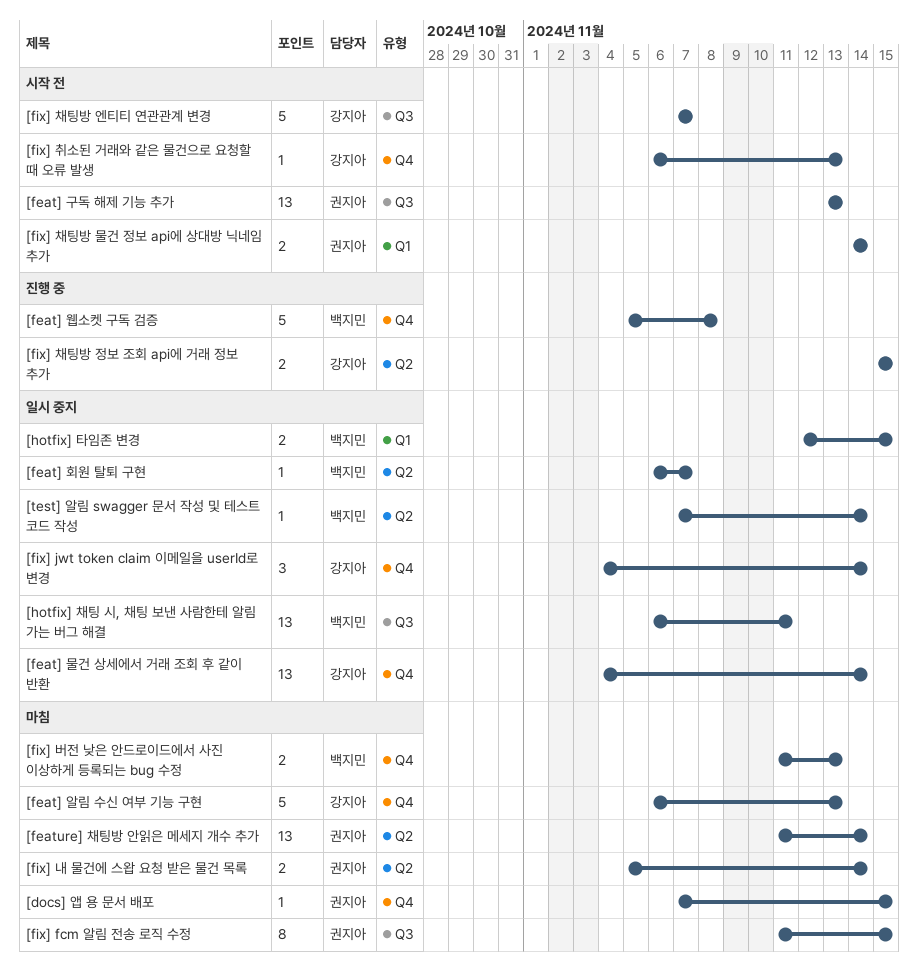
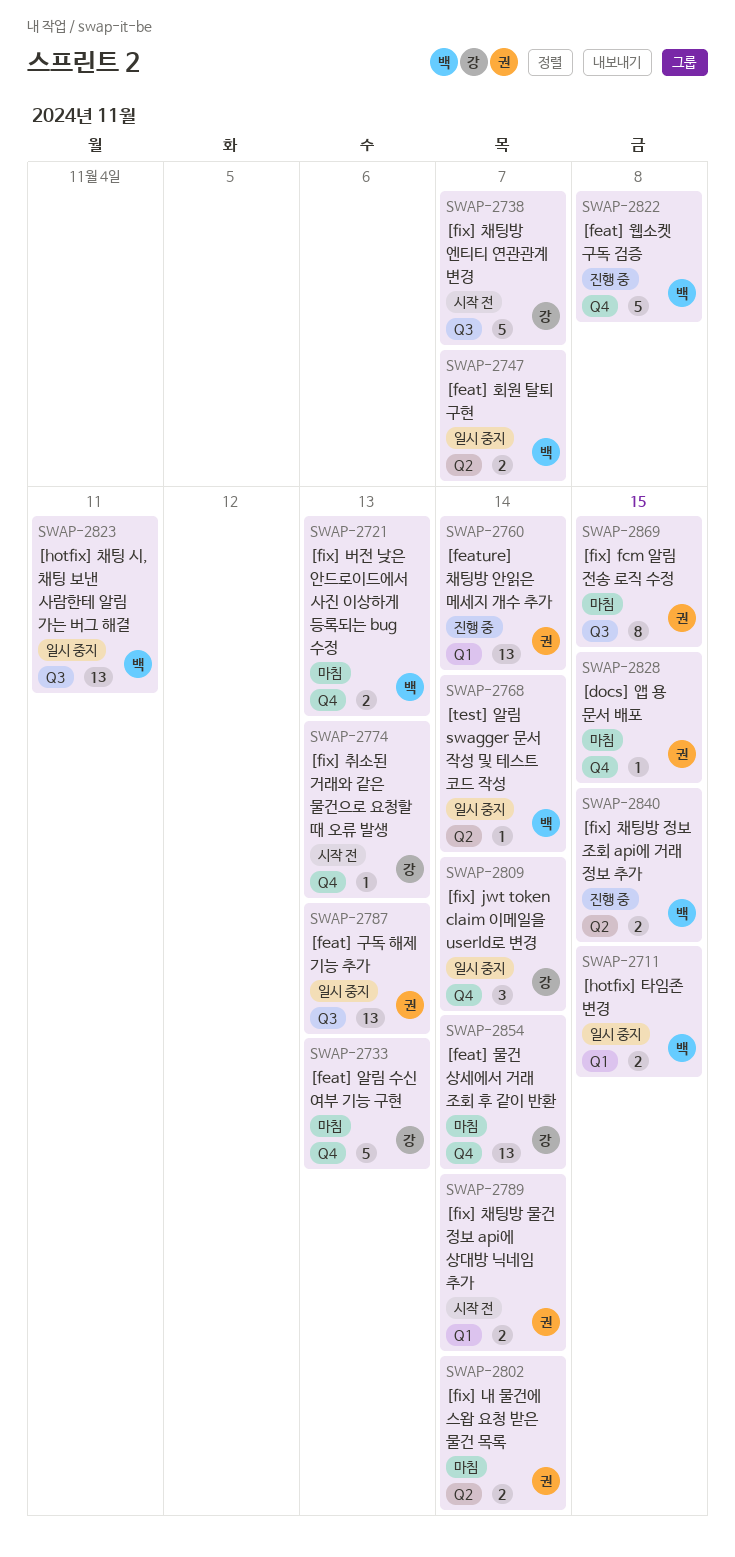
[feat] 구독 해제 기능 추가, status: 시작 전 -> 일시 중지
[feat] 물건 상세에서 거래 조회 후 같이 반환, status: 일시 중지 -> 마침
[feat] 회원 탈퇴 구현, estimate: 1 -> 2
[feature] 채팅방 안읽은 메세지 개수 추가, status: 마침 -> 진행 중
[feature] 채팅방 안읽은 메세지 개수 추가, label: Q2 -> Q1
[fix] 채팅방 정보 조회 api에 거래 정보 추가, owner: 강지아 -> 백지민

